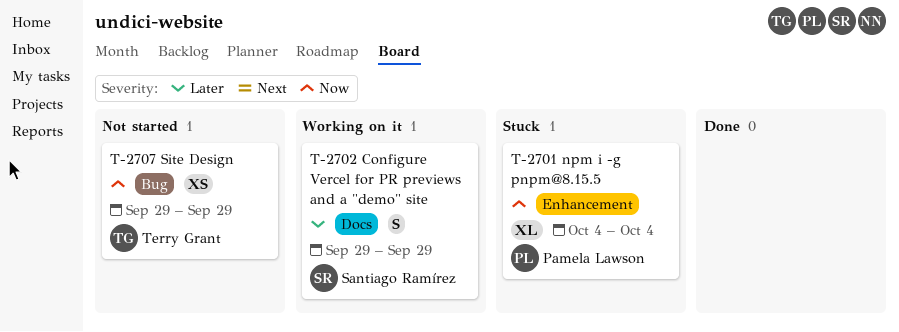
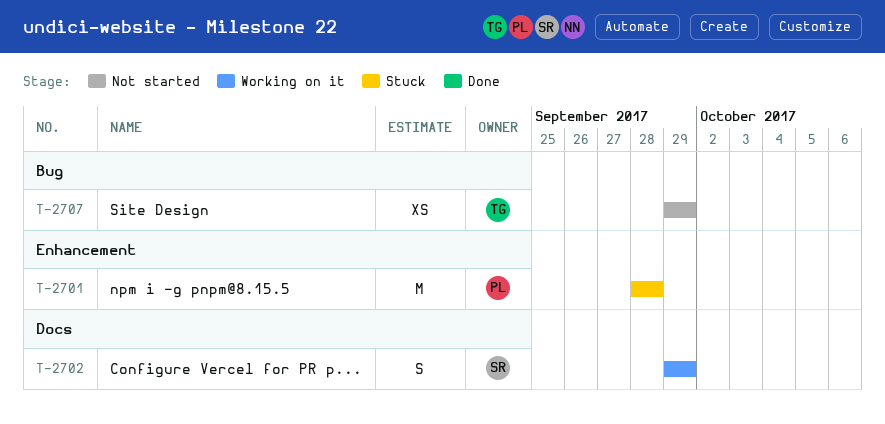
T-2701, estimate: XL -> M
T-2701, start: Oct 4 -> Sep 28
T-2701, due: Oct 4 -> Sep 28

